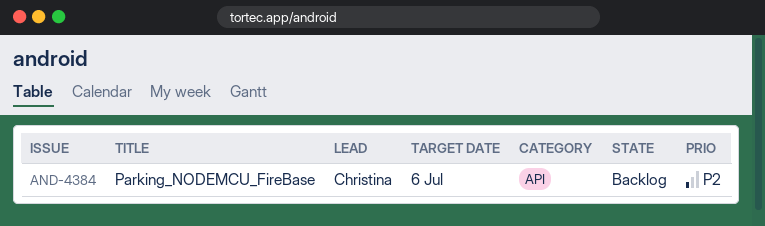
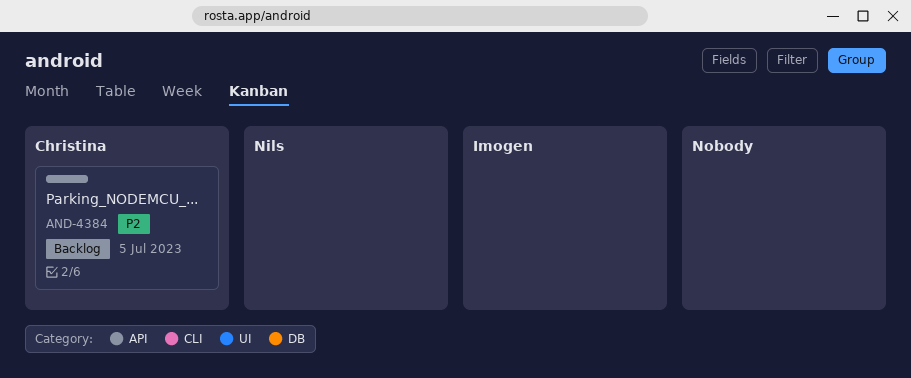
AND-4384, due: Jul 6 -> Jul 5

